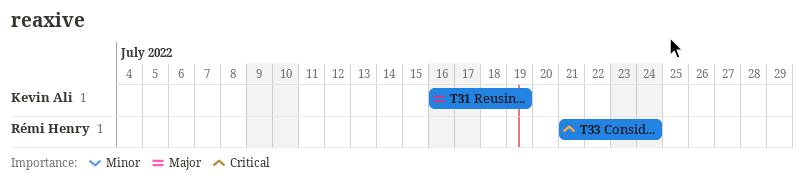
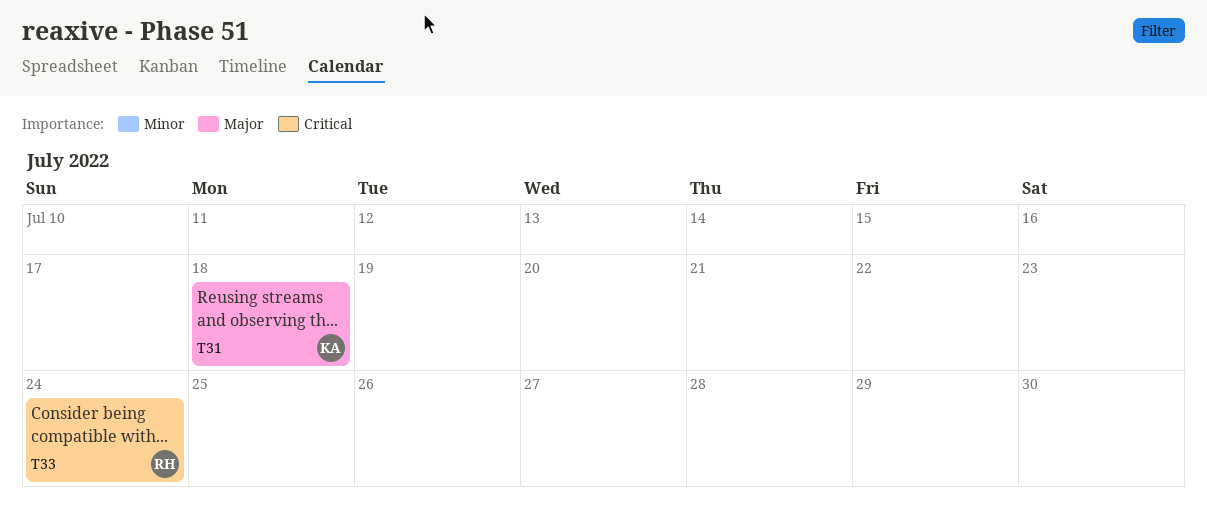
T31, due: Jul 19 -> Jul 18

